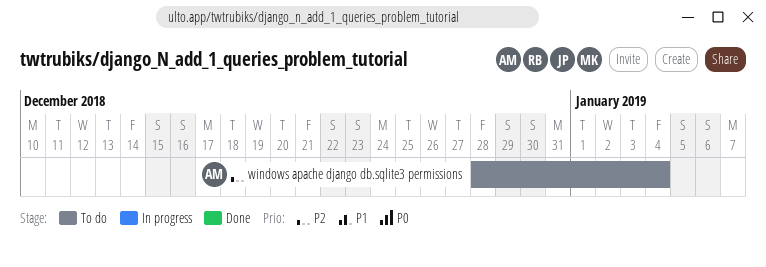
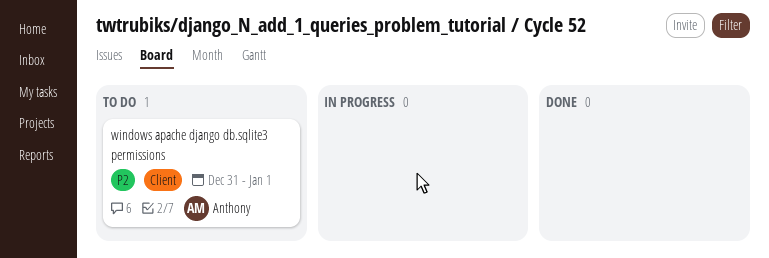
windows apache django db.sqlite3 permissions, start: Dec 28 -> Dec 31
windows apache django db.sqlite3 permissions, due: Jan 4 -> Jan 1

